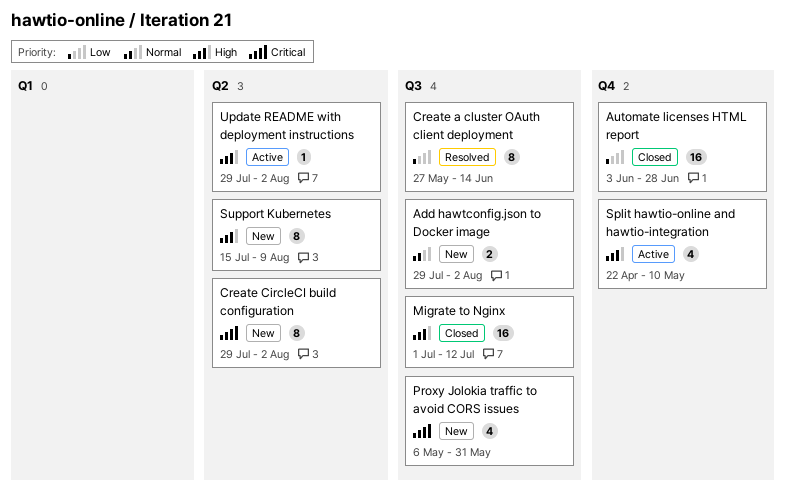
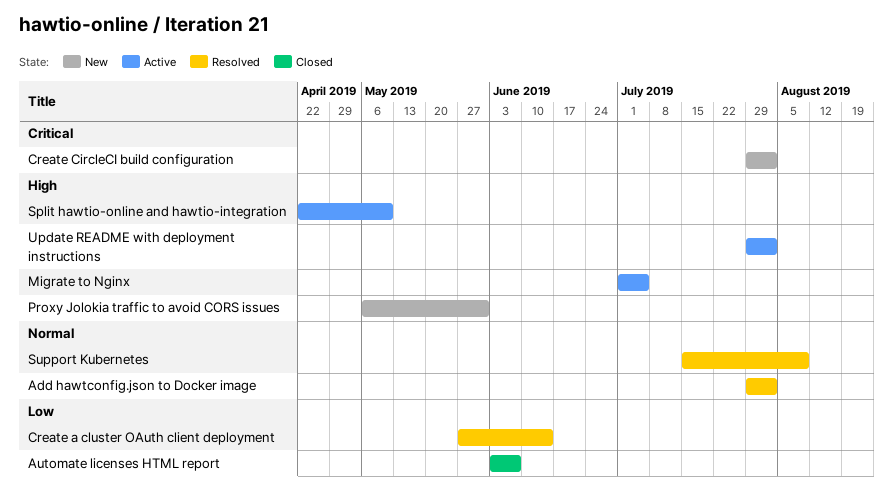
Add hawtconfig.json to Docker image, status: New -> Resolved
Automate licenses HTML report, due: Jun 28 -> Jun 7
Migrate to Nginx, status: Closed -> Active
Migrate to Nginx, due: Jul 12 -> Jul 5
Proxy Jolokia traffic to avoid CORS issues, priority: Critical -> High
Support Kubernetes, status: New -> Resolved
Support Kubernetes, priority: High -> Normal

